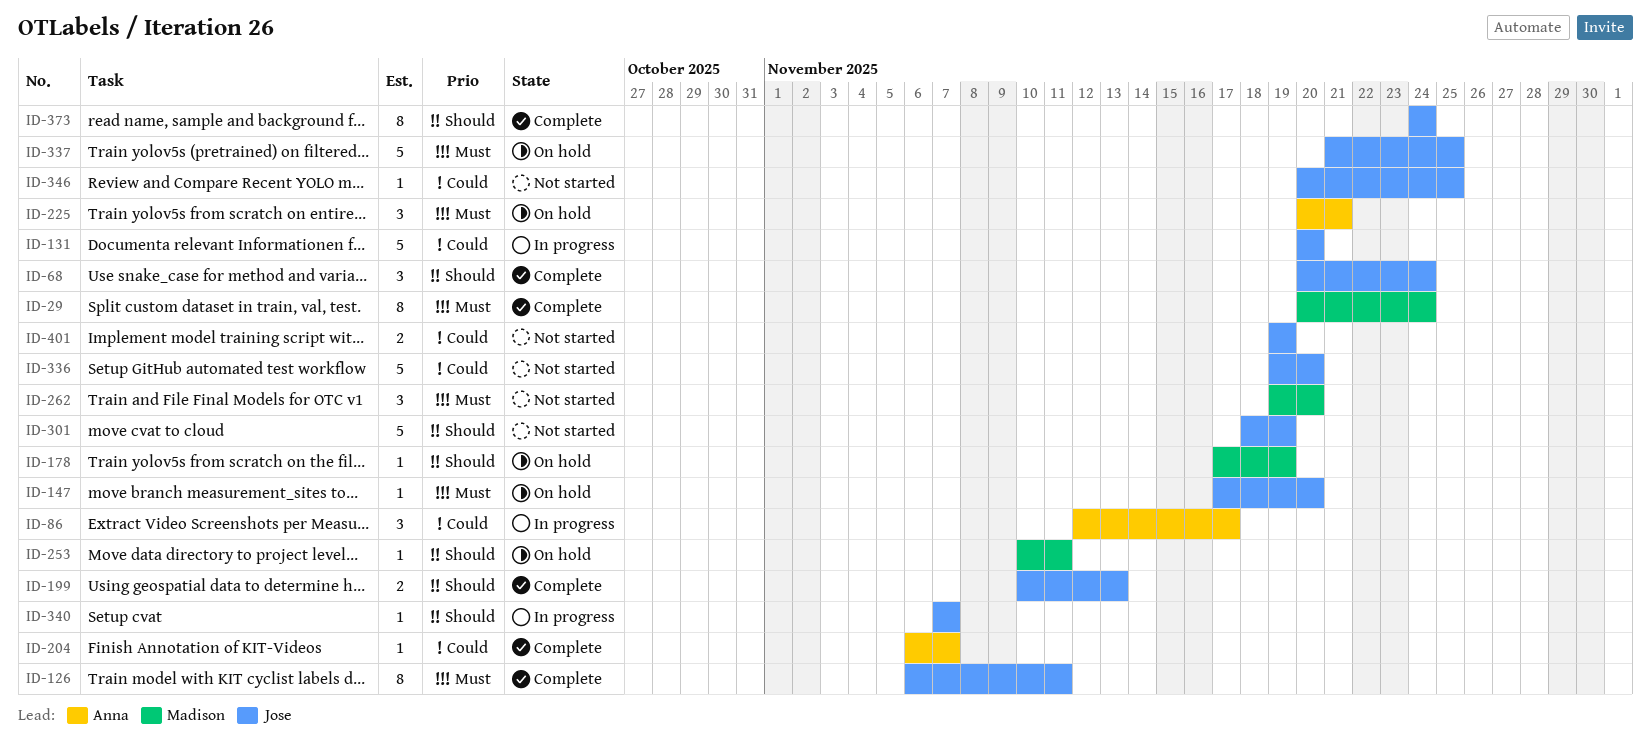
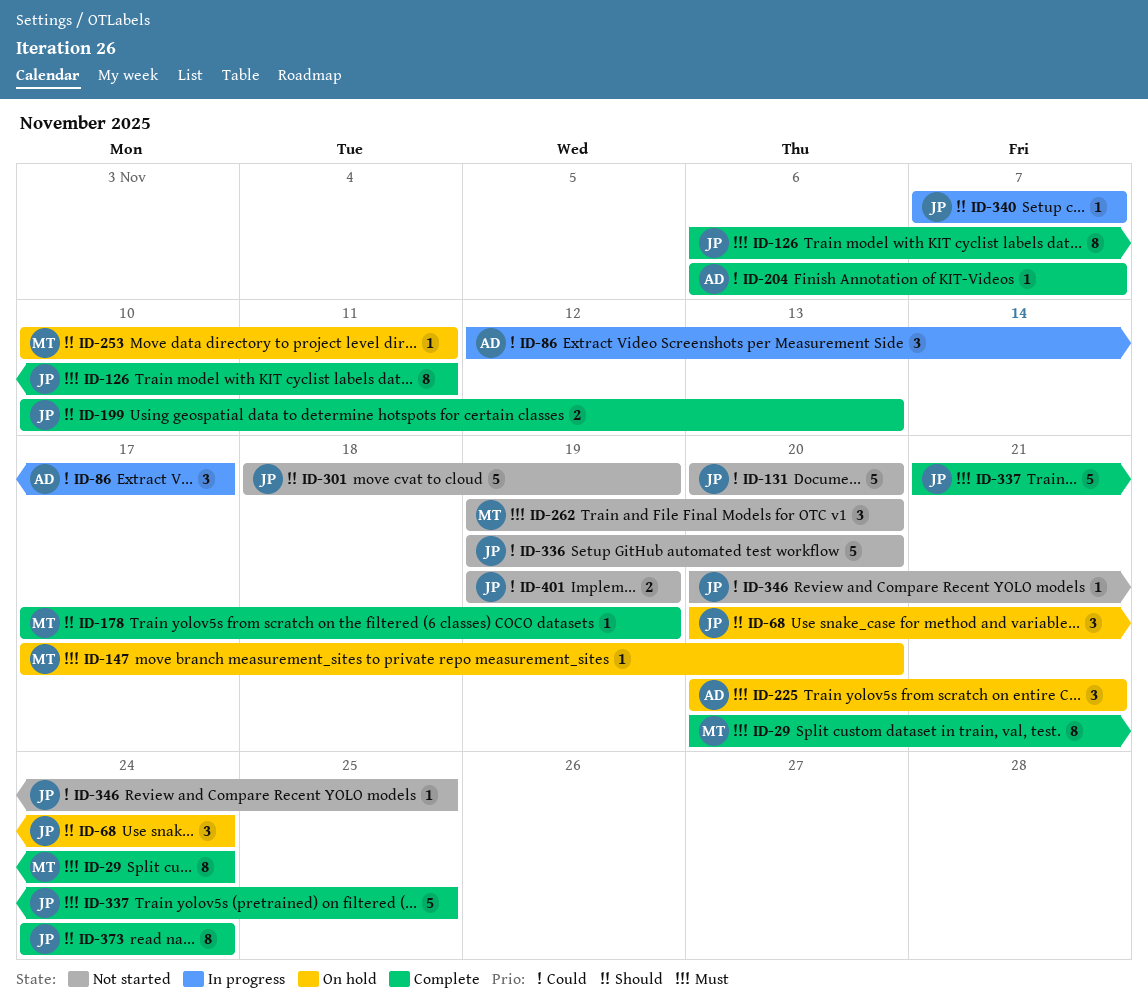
ID-68, status: Complete -> On hold
ID-131, status: In progress -> Not started
ID-147, owner: Jose -> Madison
ID-178, status: On hold -> Complete
ID-337, status: On hold -> Complete

